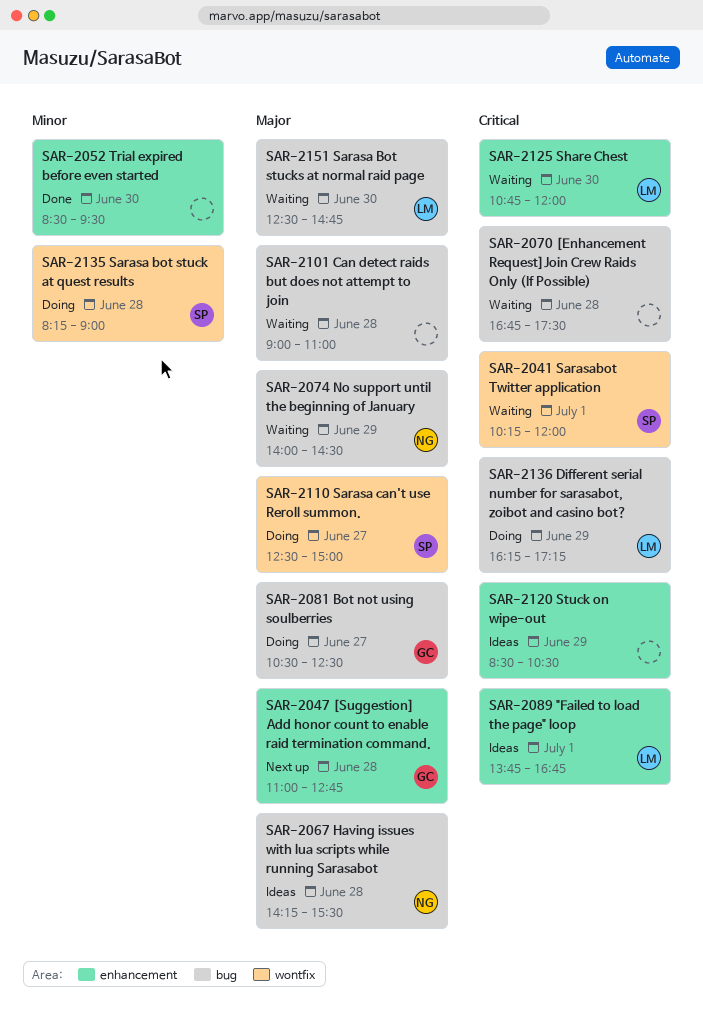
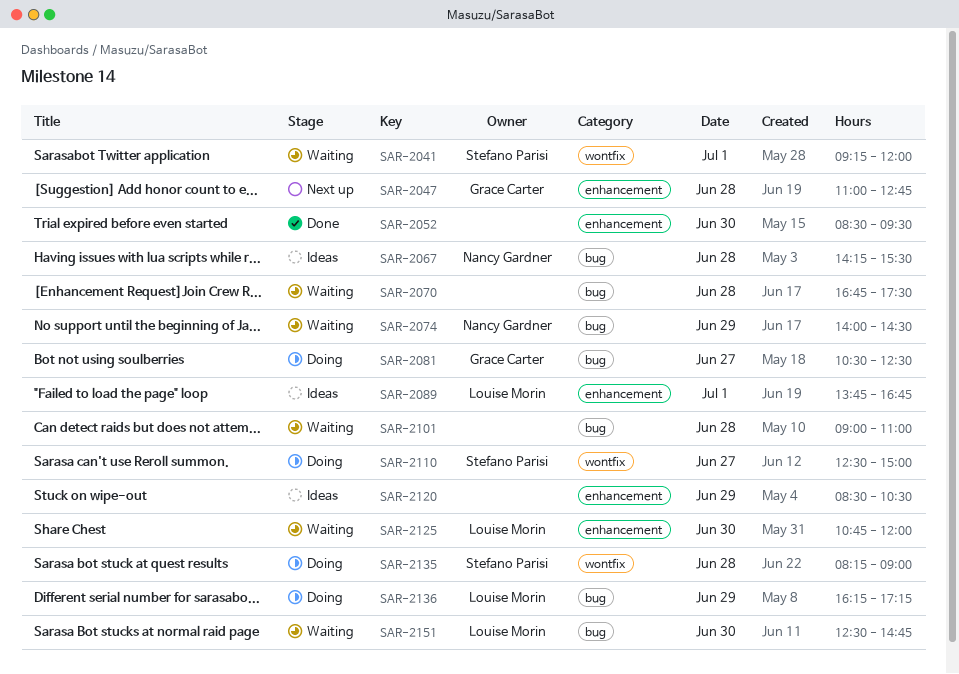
SAR-2041, begins: 10:15 -> 09:15

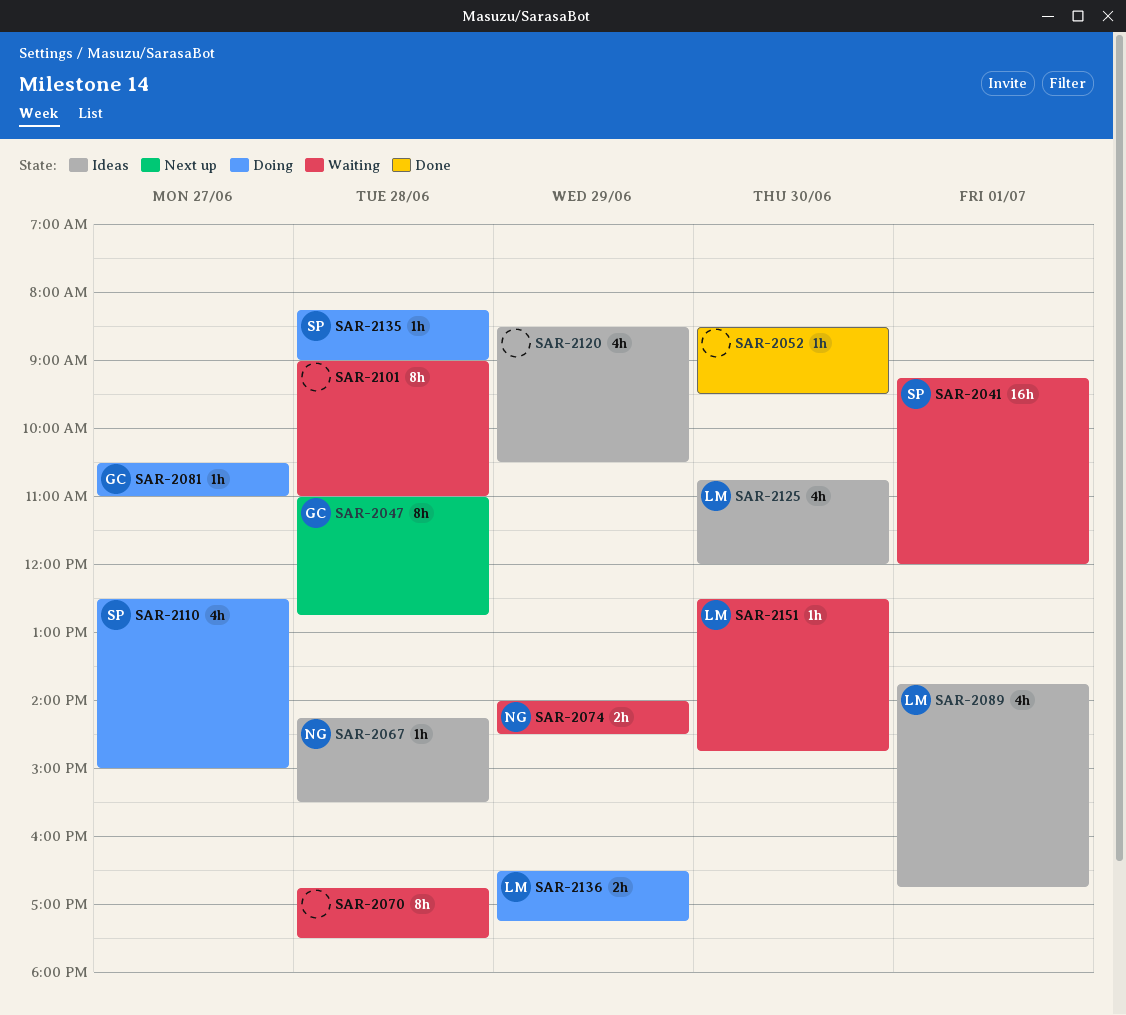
SAR-2081, ends: 12:30 -> 11:00
SAR-2125, status: Waiting -> Ideas
SAR-2136, begins: 16:15 -> 16:30

